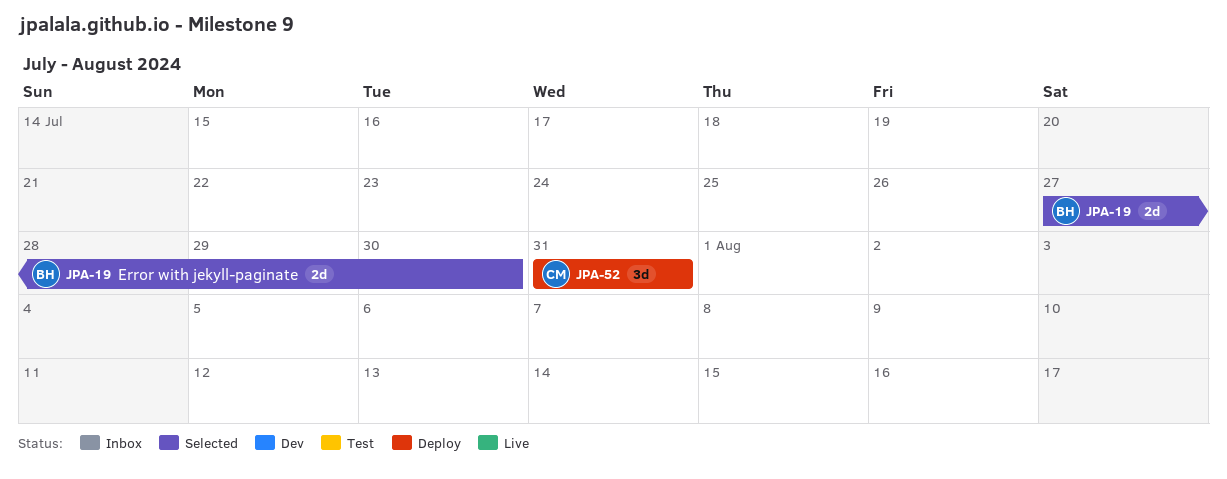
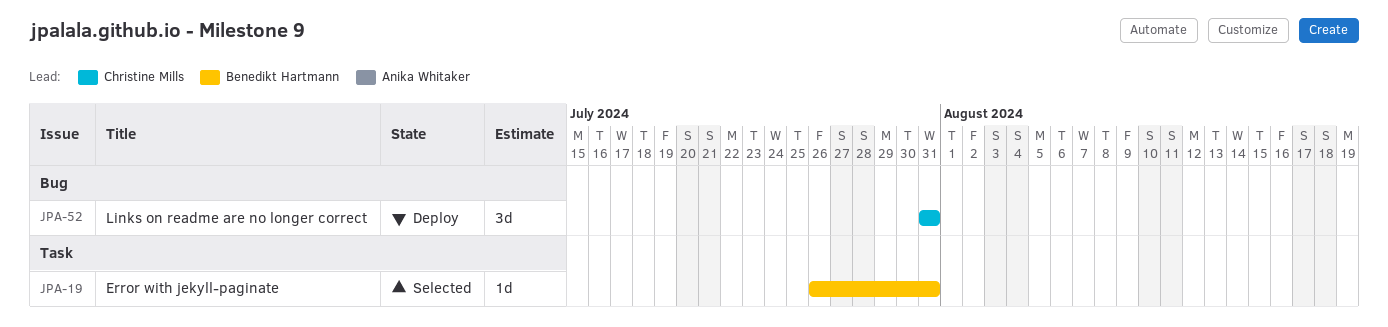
JPA-19, estimate: 2d -> 1d
JPA-19, start: Jul 27 -> Jul 26
JPA-19, due: Jul 30 -> Jul 31

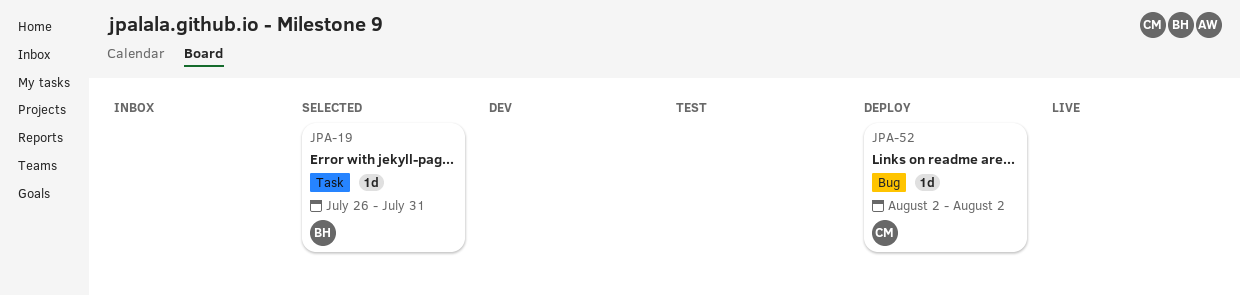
JPA-52, estimate: 3d -> 1d
JPA-52, start: Jul 31 -> Aug 2
JPA-52, due: Jul 31 -> Aug 2

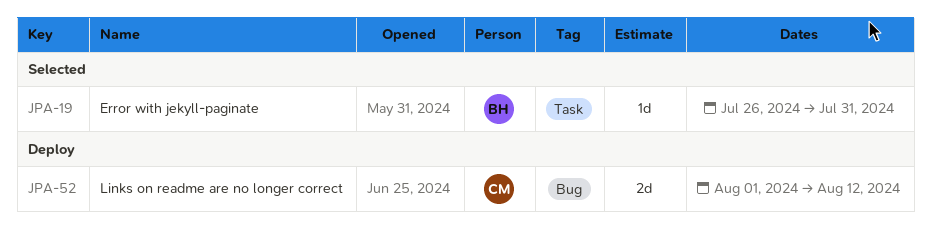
JPA-52, estimate: 1d -> 2d
JPA-52, start: Aug 2 -> Aug 1
JPA-52, due: Aug 2 -> Aug 12

